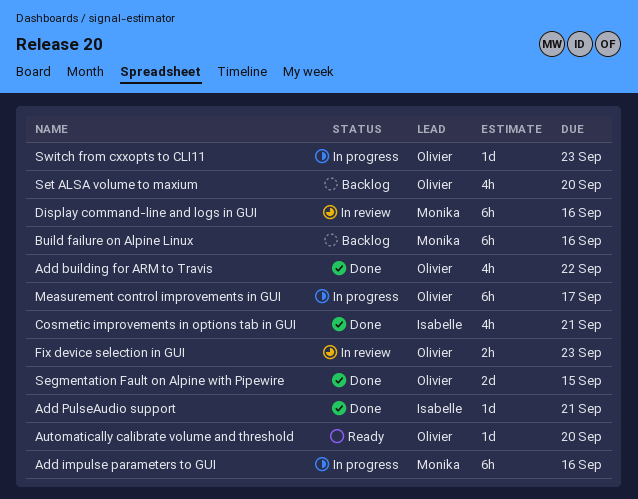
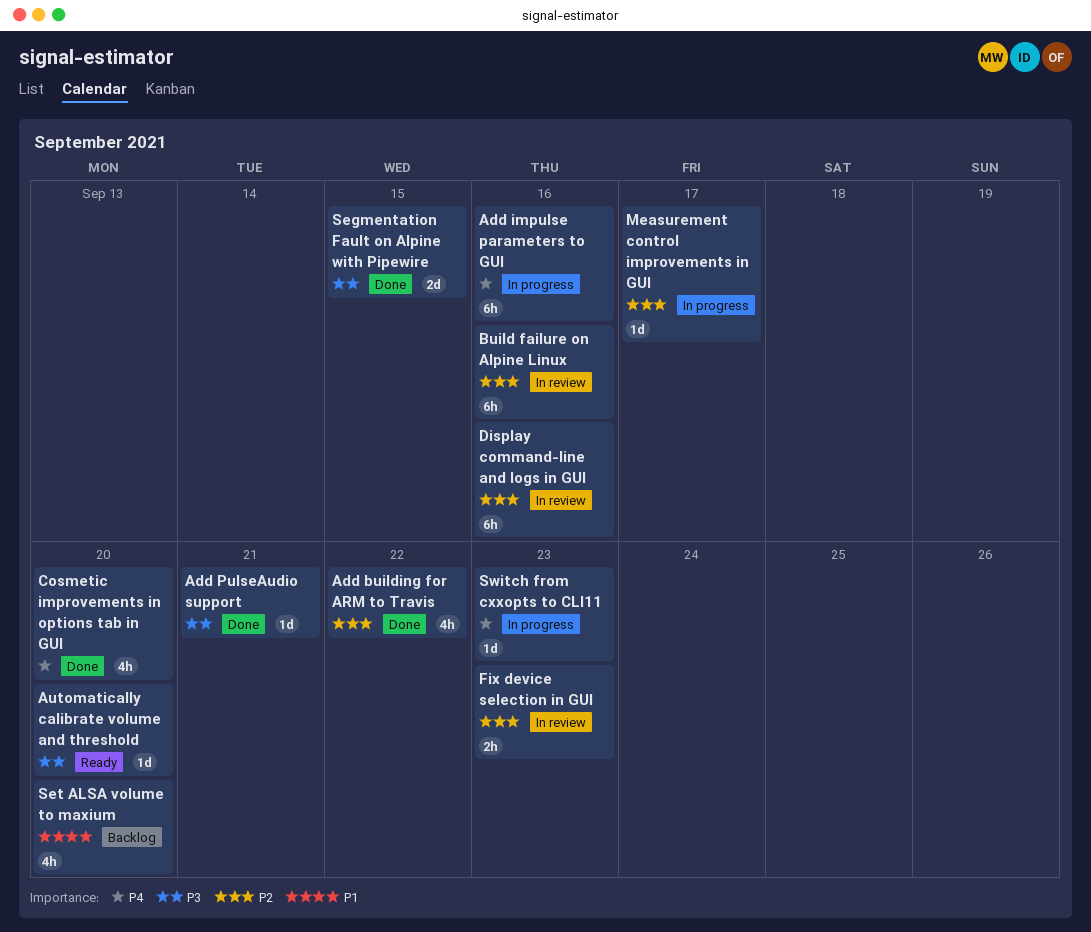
Build failure on Alpine Linux, status: Backlog -> In review
Cosmetic improvements in options tab in GUI, due: Sep 21 -> Sep 20
Measurement control improvements in GUI, estimate: 6h -> 1d

